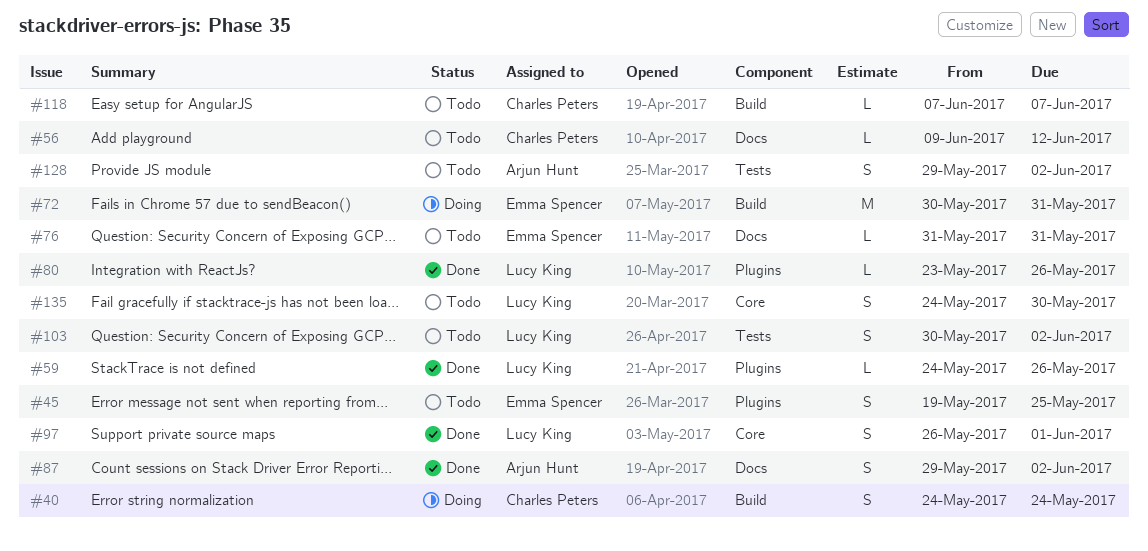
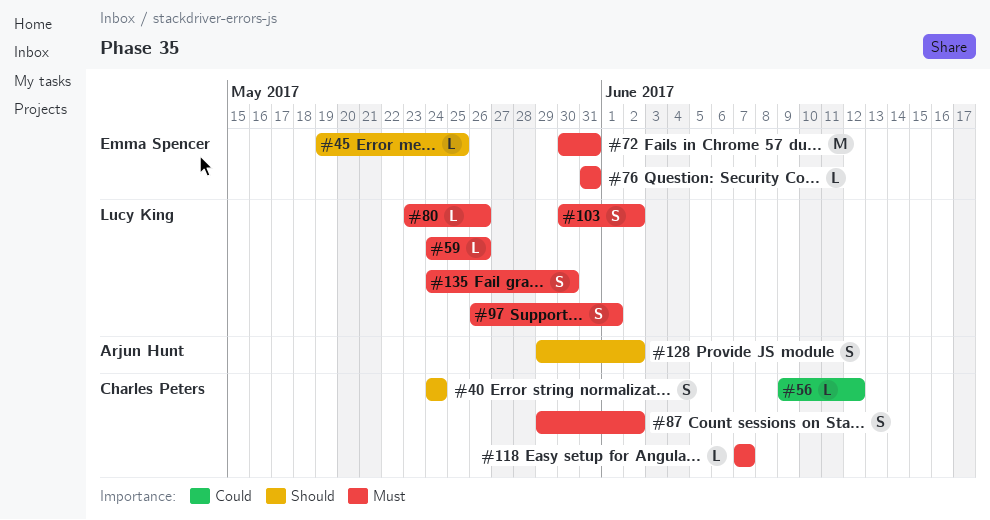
#45, estimate: S -> L
#87, owner: Arjun Hunt -> Charles Peters

